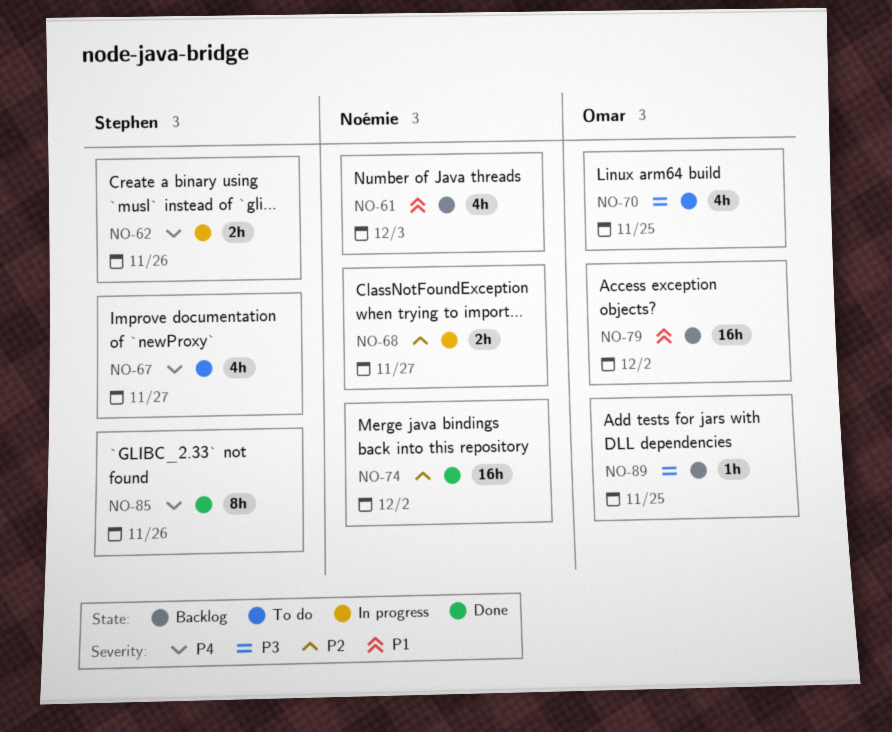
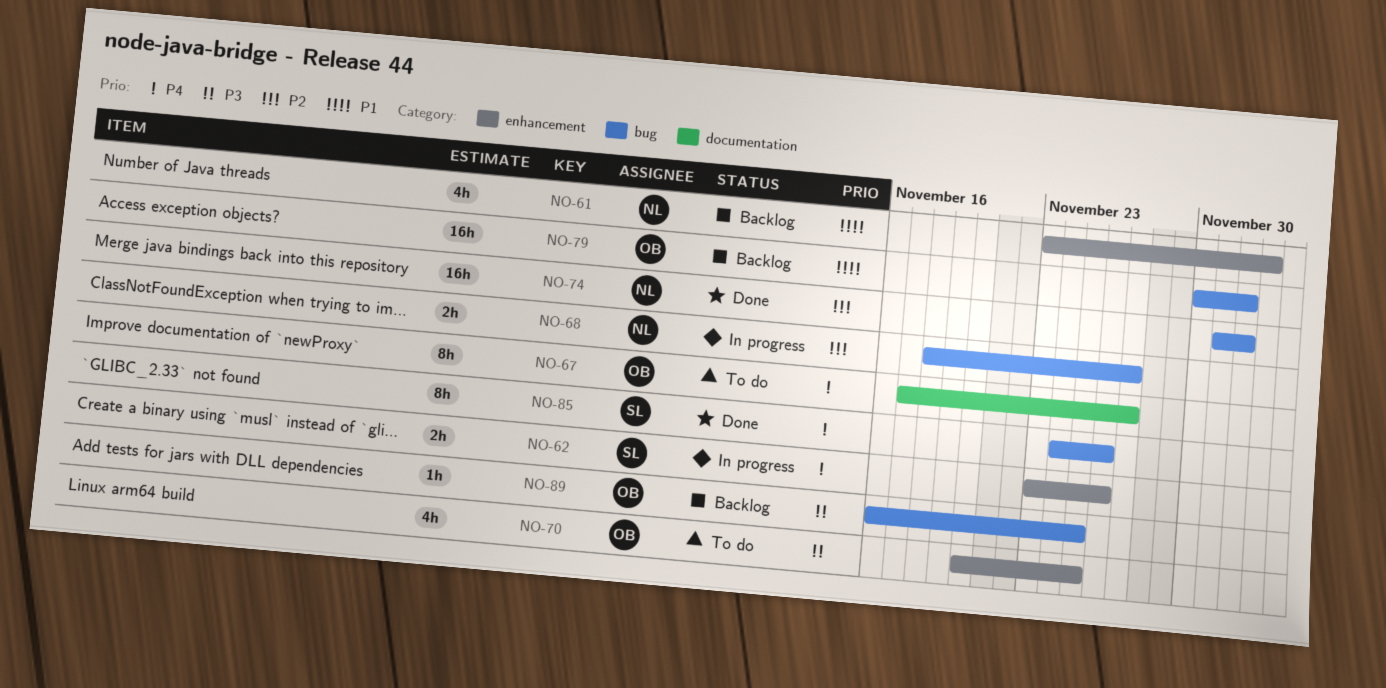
NO-67, owner: Stephen -> Omar
NO-67, estimate: 4h -> 8h

